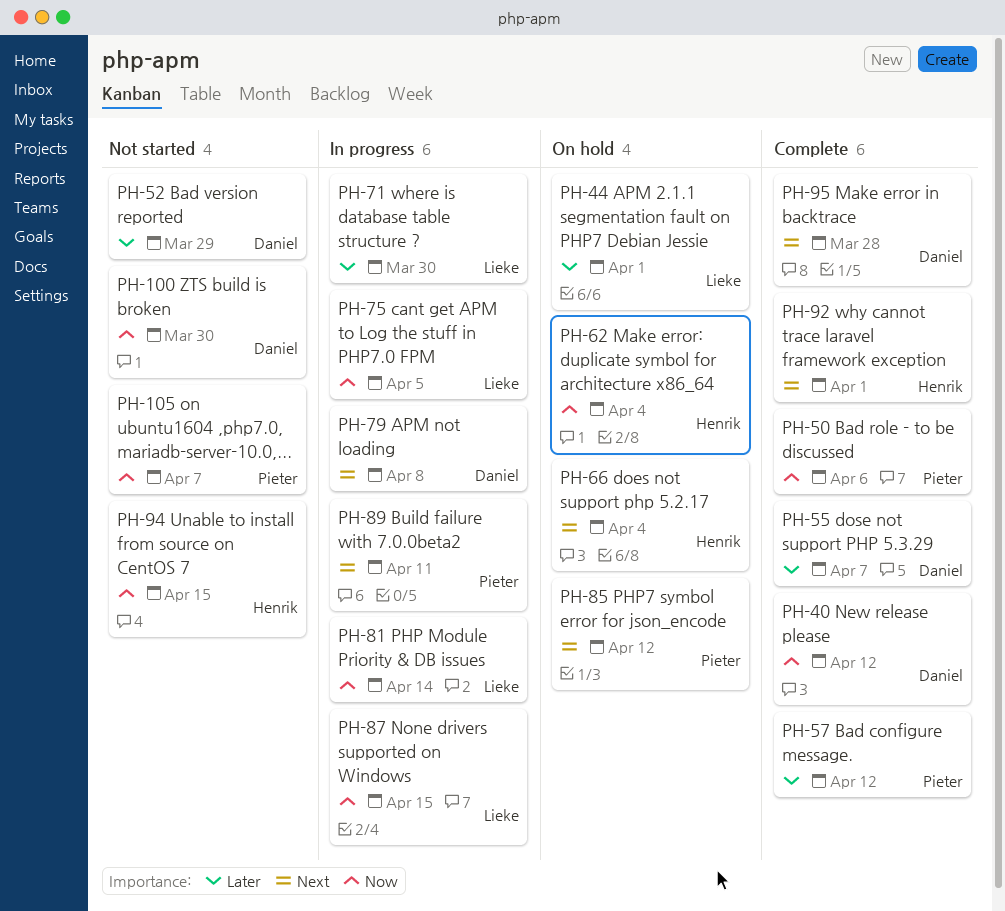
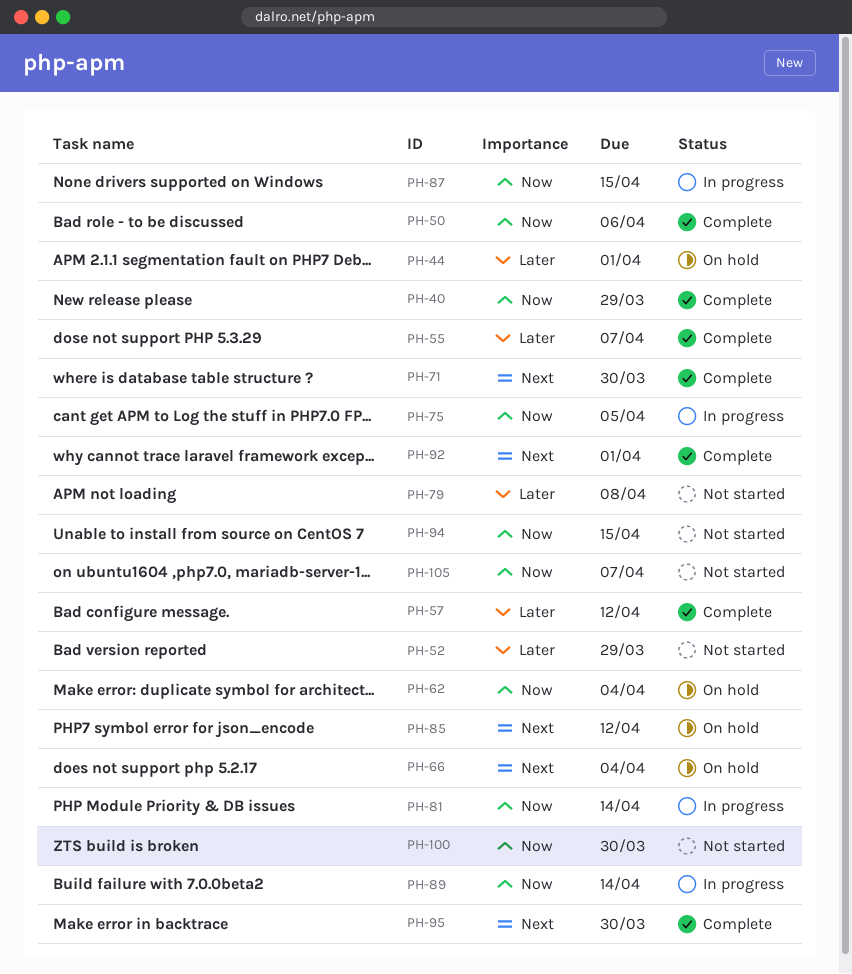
PH-40, due: Apr 12 -> Mar 29
PH-71, status: In progress -> Complete
PH-71, priority: Later -> Next
PH-79, status: In progress -> Not started
PH-79, priority: Next -> Later
PH-89, priority: Next -> Now
PH-89, due: Apr 11 -> Apr 14
PH-95, due: Mar 28 -> Mar 30

